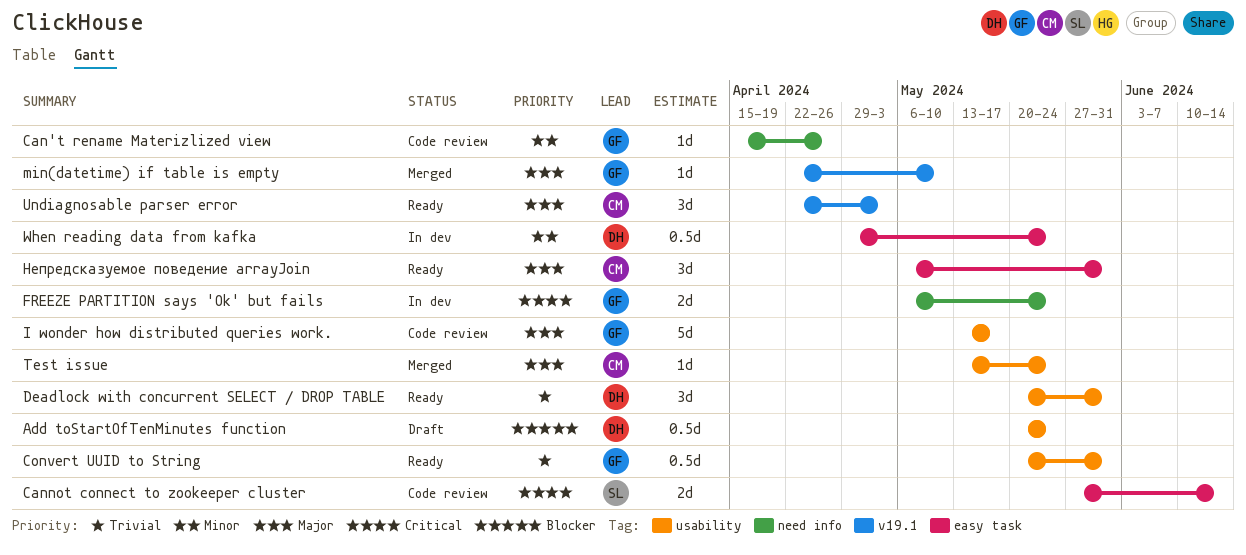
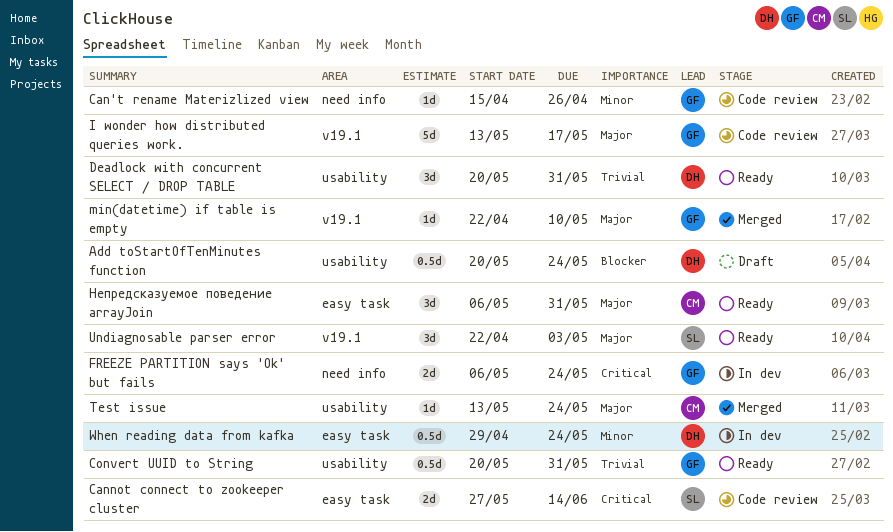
I wonder how distributed queries work., label: usability -> v19.1
Undiagnosable parser error, owner: CM -> SL

